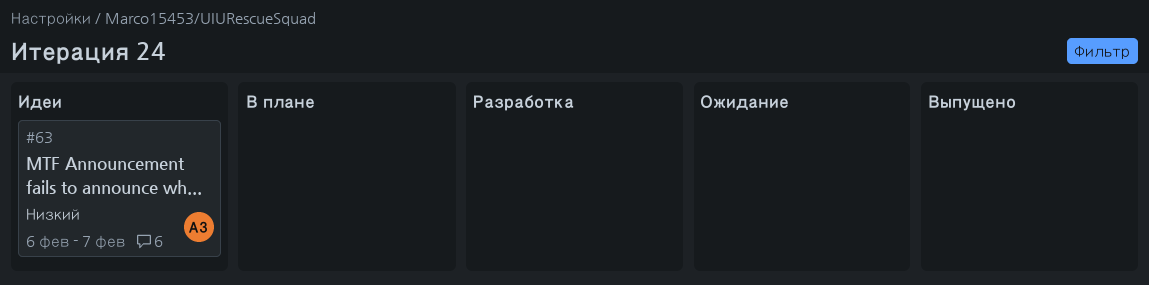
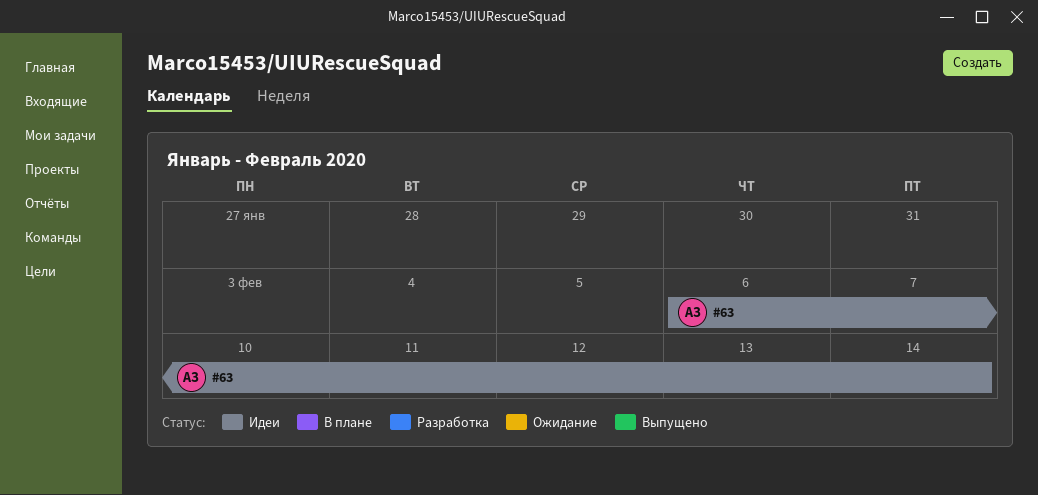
#63, due: Feb 7 -> Feb 14

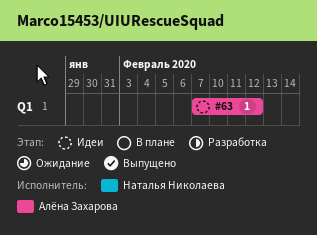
#63, start: Feb 6 -> Feb 7
#63, due: Feb 14 -> Feb 12

